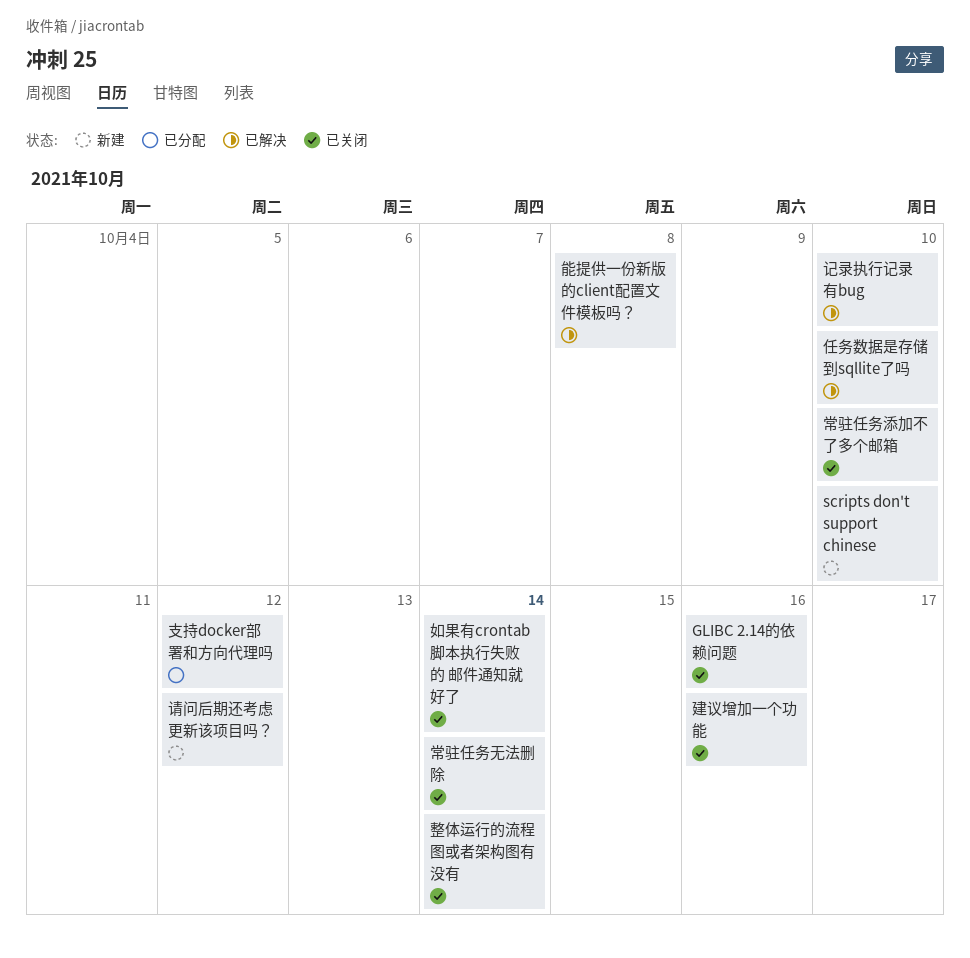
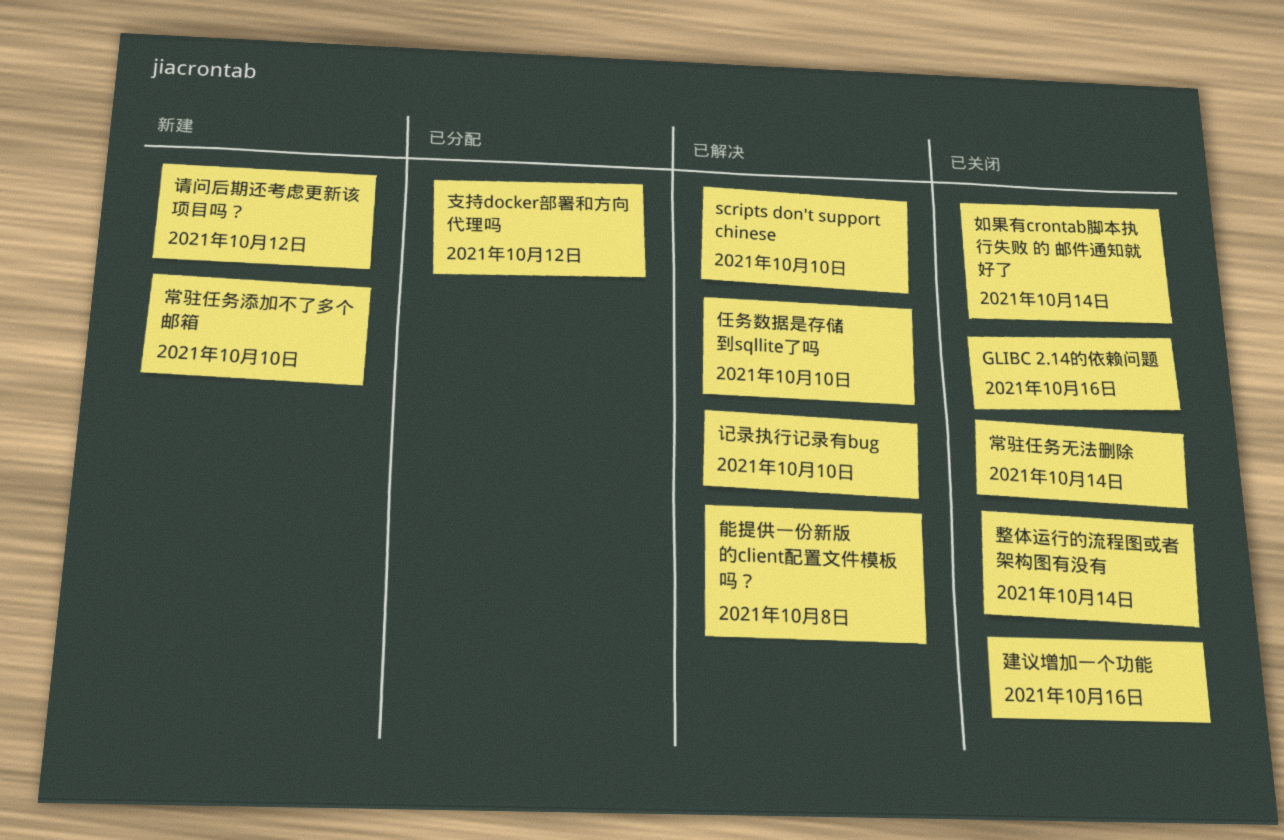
scripts don't support chinese, status: 新建 -> 已解决
常驻任务添加不了多个邮箱, status: 已关闭 -> 新建

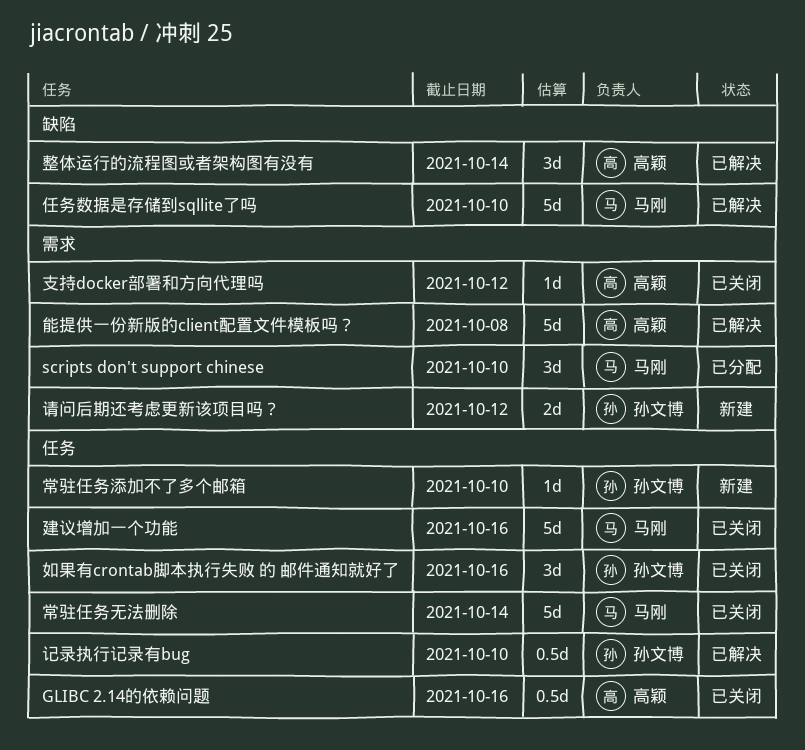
scripts don't support chinese, status: 已解决 -> 已分配
如果有crontab脚本执行失败 的 邮件通知就好了, due: Oct 14 -> Oct 16
支持docker部署和方向代理吗, status: 已分配 -> 已关闭
整体运行的流程图或者架构图有没有, status: 已关闭 -> 已解决

